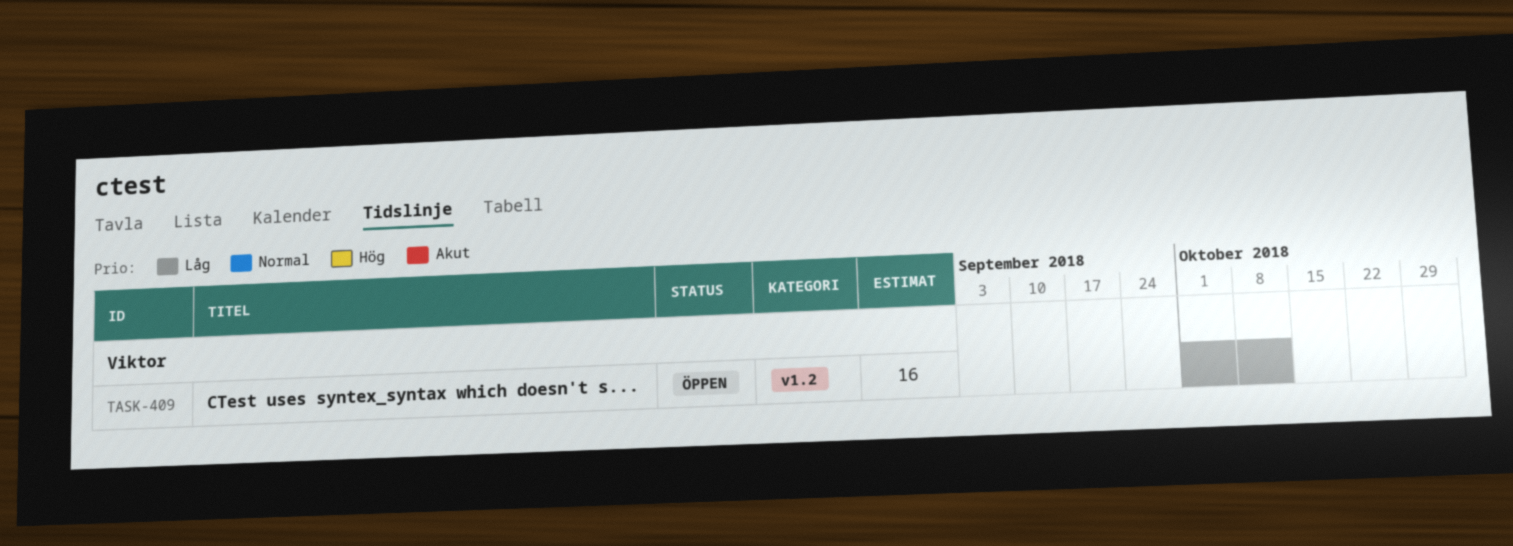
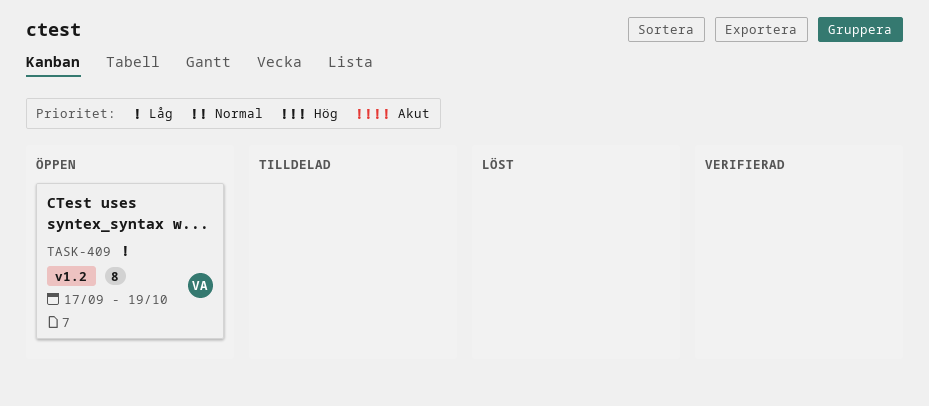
TASK-409, estimate: 16 -> 8
TASK-409, start: Oct 1 -> Sep 17
TASK-409, due: Oct 12 -> Oct 19

